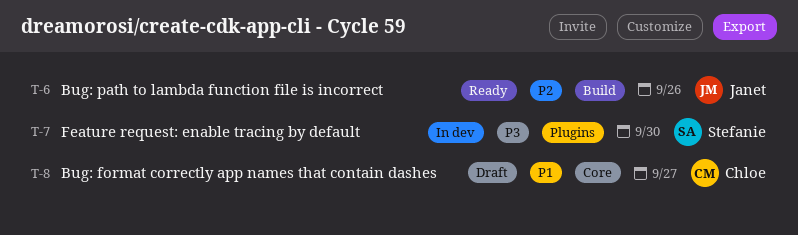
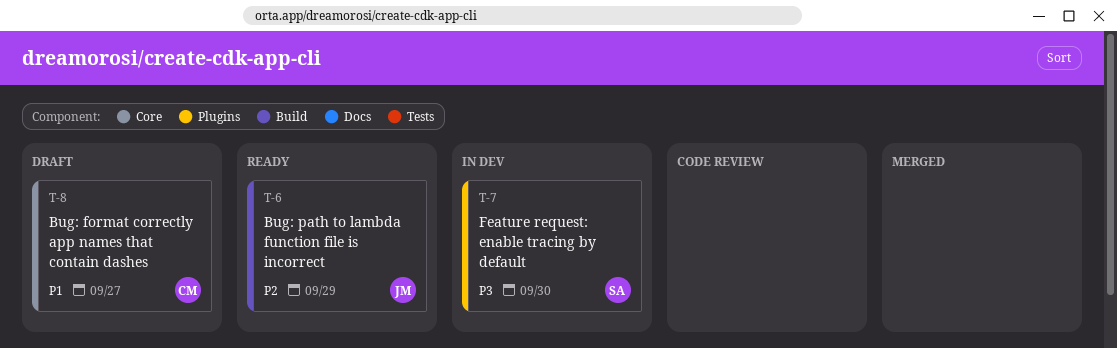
T-6, due: Sep 26 -> Sep 29

